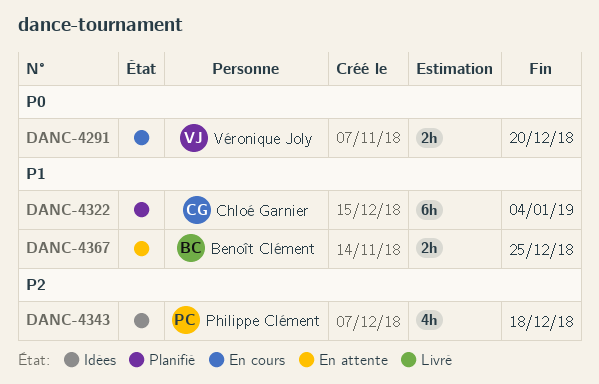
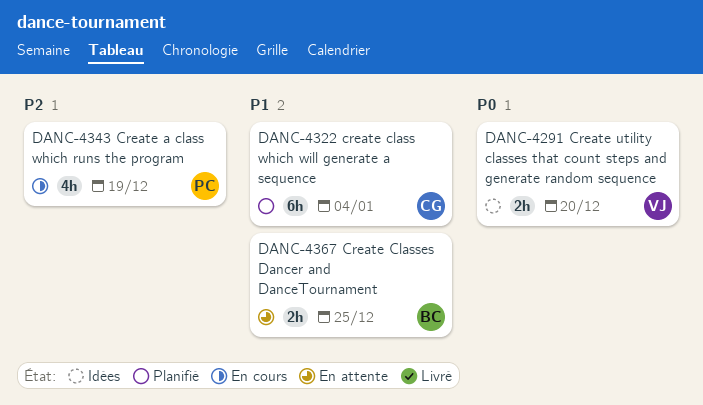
DANC-4291, status: En cours -> Idées
DANC-4343, status: Idées -> En cours
DANC-4343, due: Dec 18 -> Dec 19

